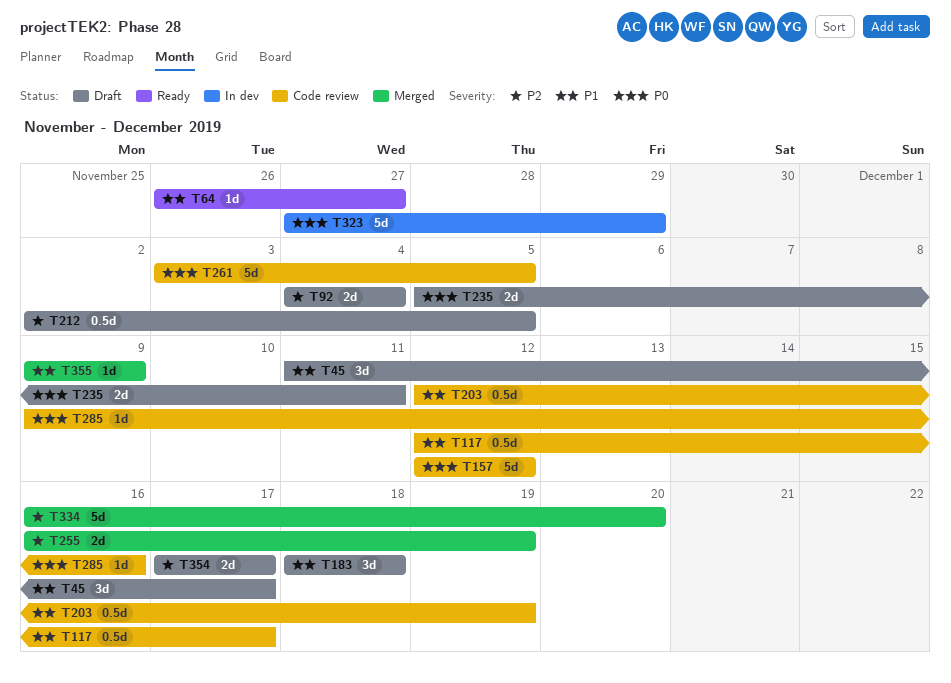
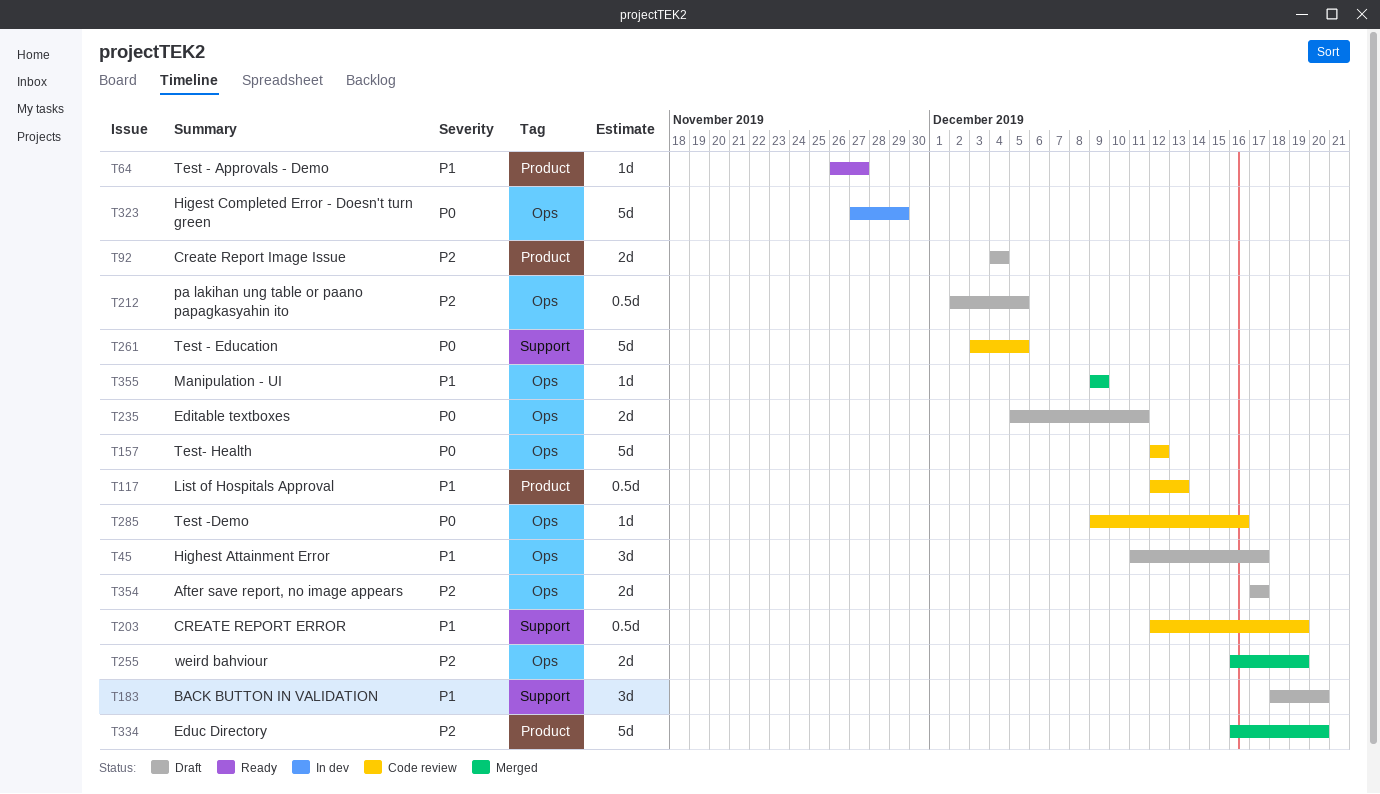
T117, due: Dec 17 -> Dec 13
T183, due: Dec 18 -> Dec 20

